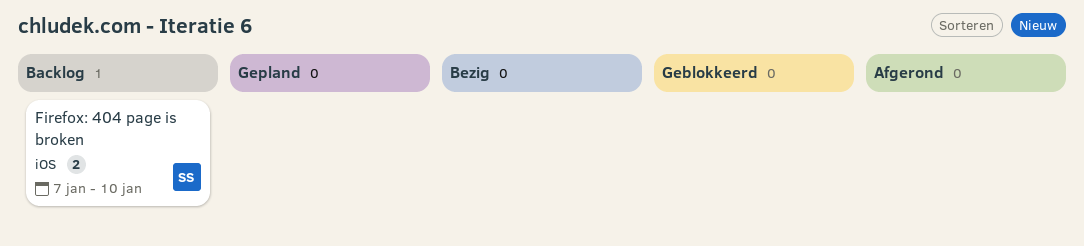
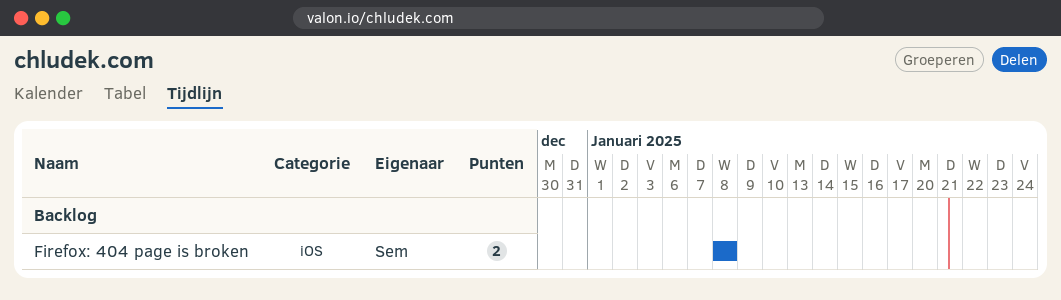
Firefox: 404 page is broken, start: Jan 7 -> Jan 8
Firefox: 404 page is broken, due: Jan 10 -> Jan 8

